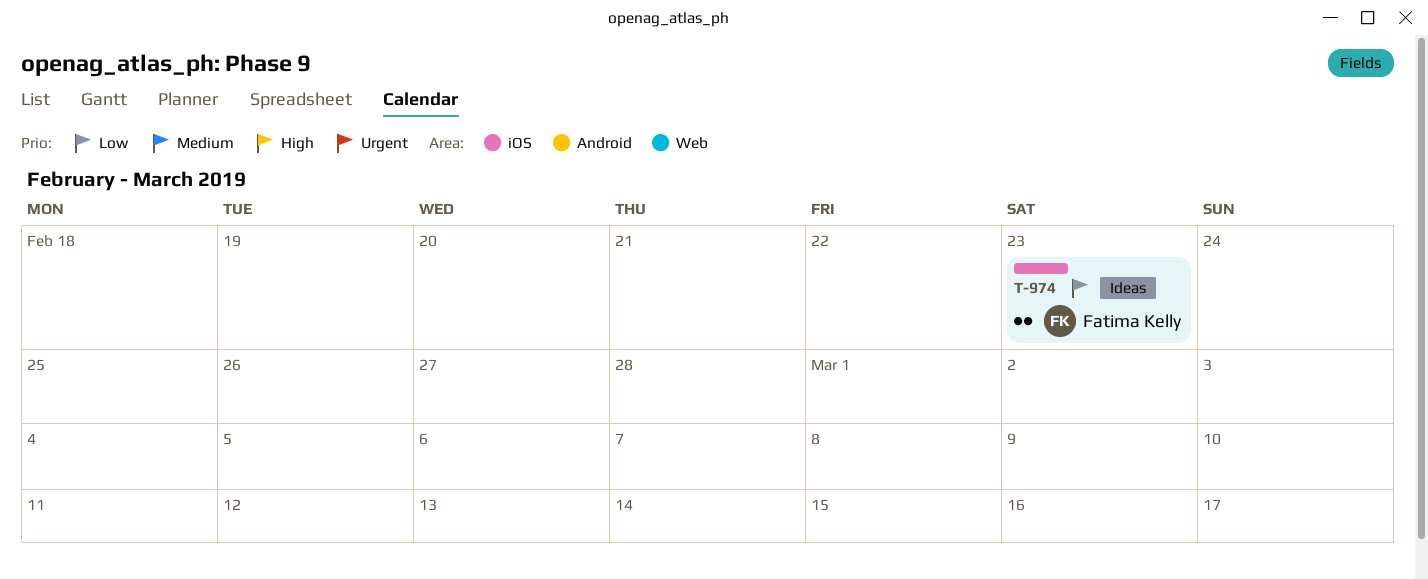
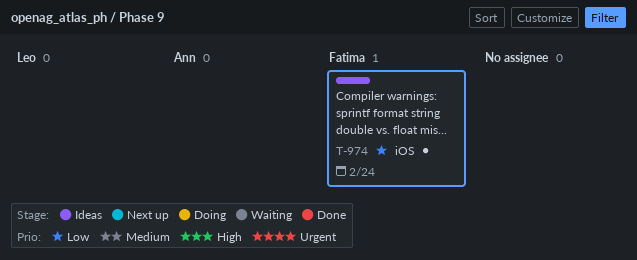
T-974, estimate: 2 -> 1
T-974, due: Feb 23 -> Feb 24

